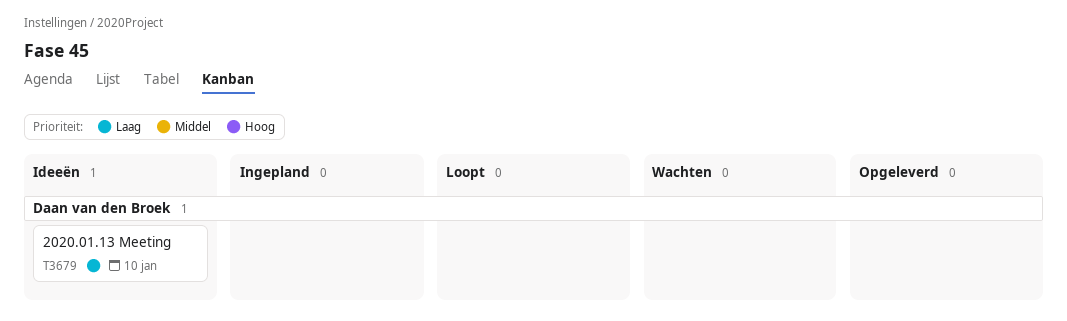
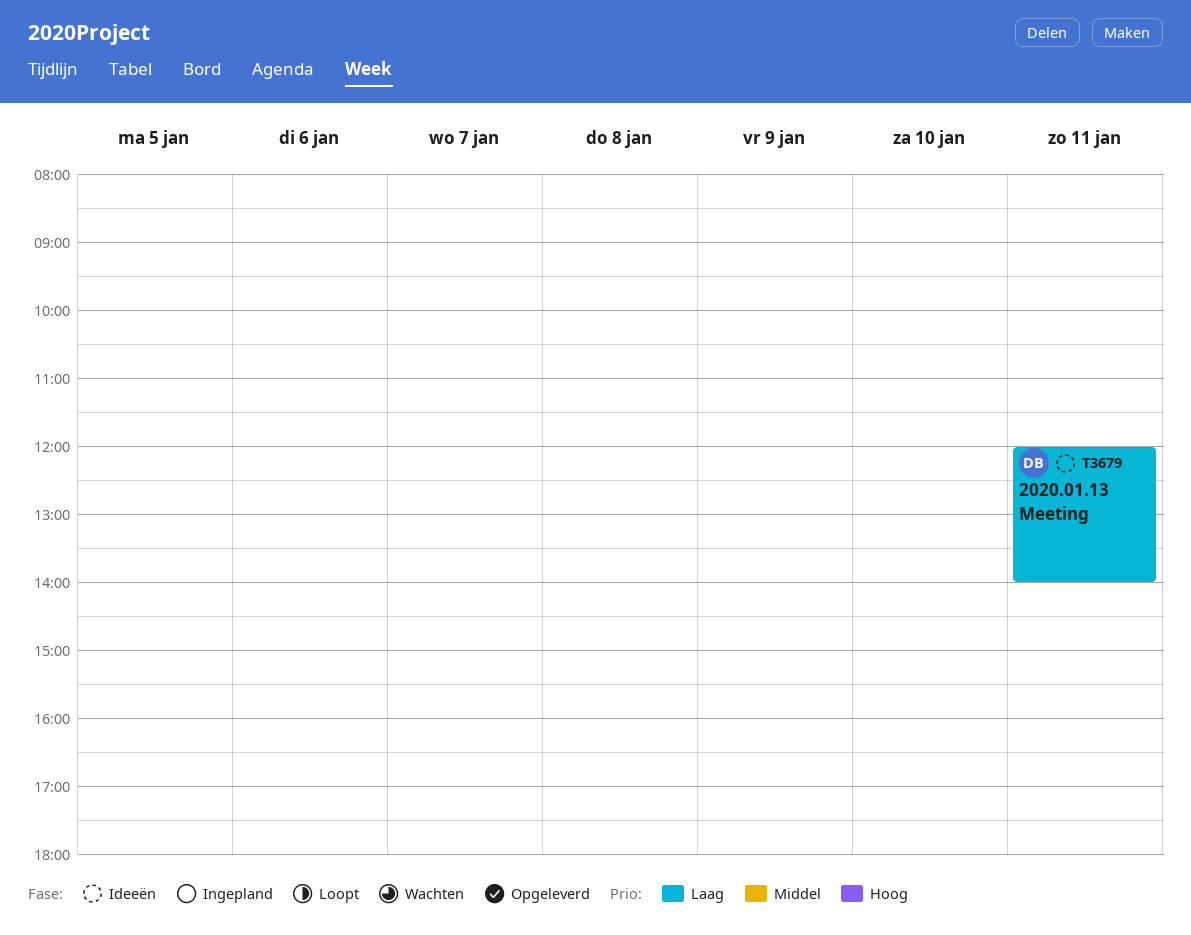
T3679, day: Jan 10 -> Jan 11

